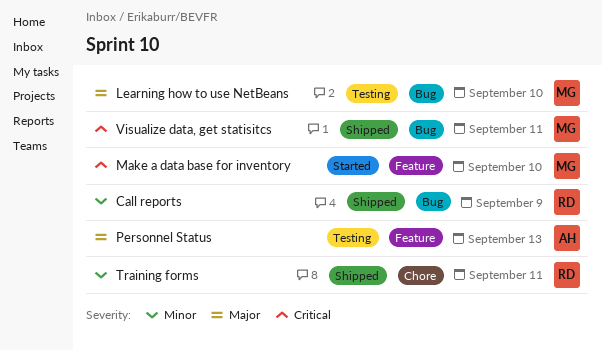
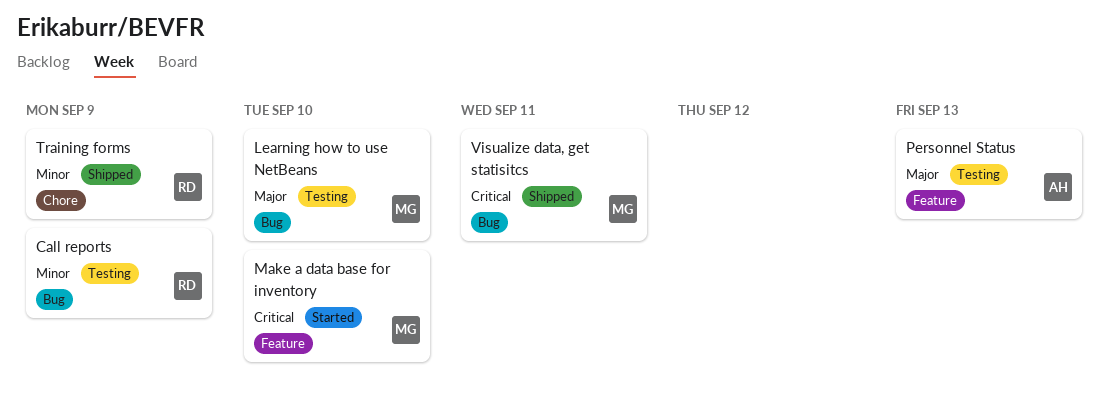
Call reports, status: Shipped -> Testing
Training forms, due: Sep 11 -> Sep 9

